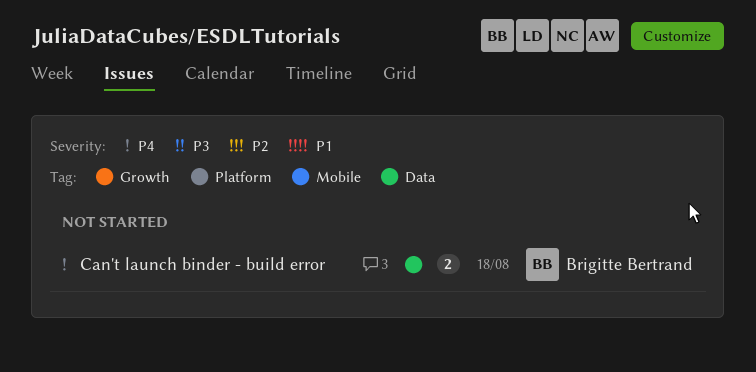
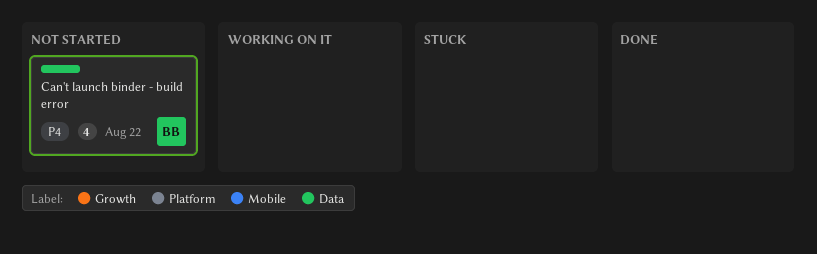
Can't launch binder - build error, estimate: 2 -> 4
Can't launch binder - build error, due: Aug 18 -> Aug 22

